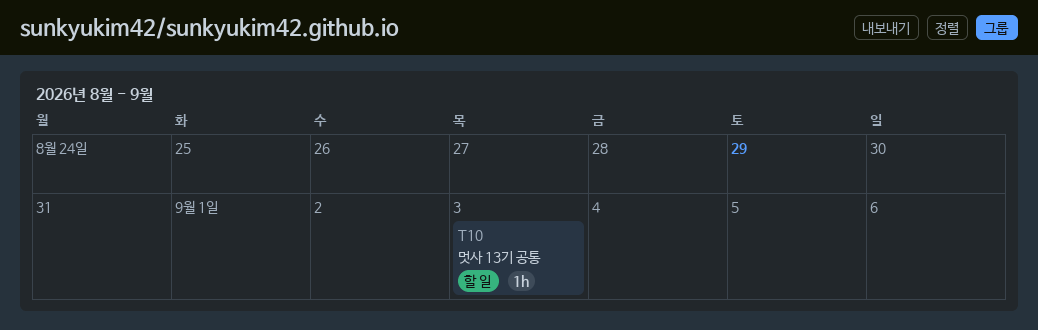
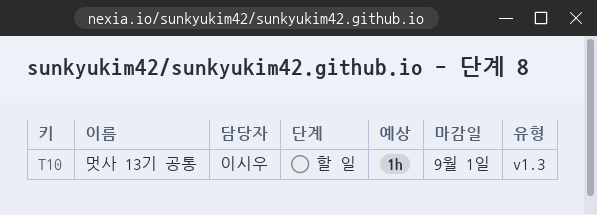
T10, due: Sep 3 -> Sep 1

